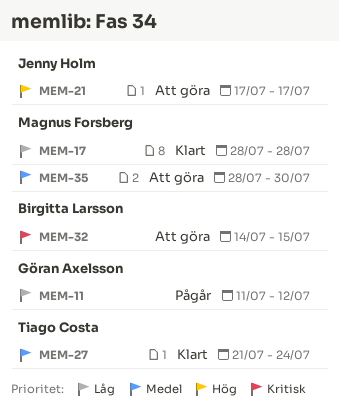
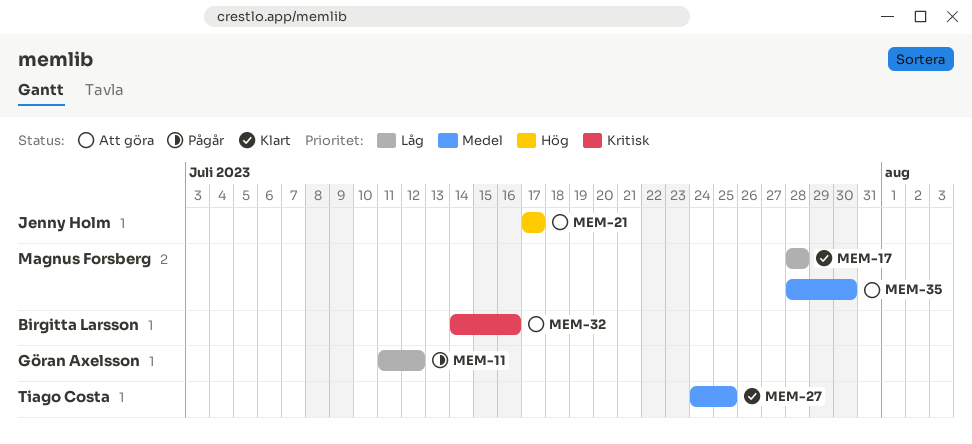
MEM-27, start: Jul 21 -> Jul 24
MEM-27, due: Jul 24 -> Jul 25
MEM-32, due: Jul 15 -> Jul 16

